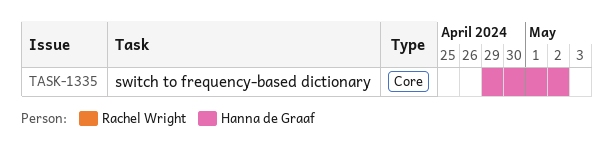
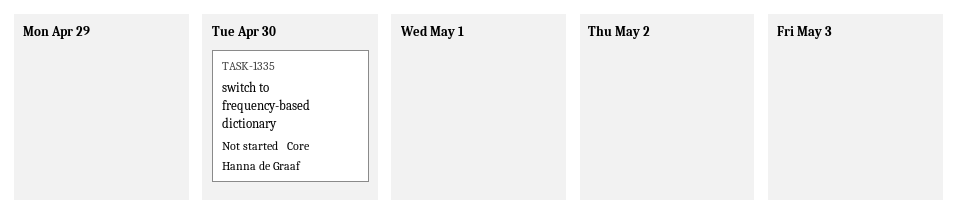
TASK-1335, due: May 2 -> Apr 30

